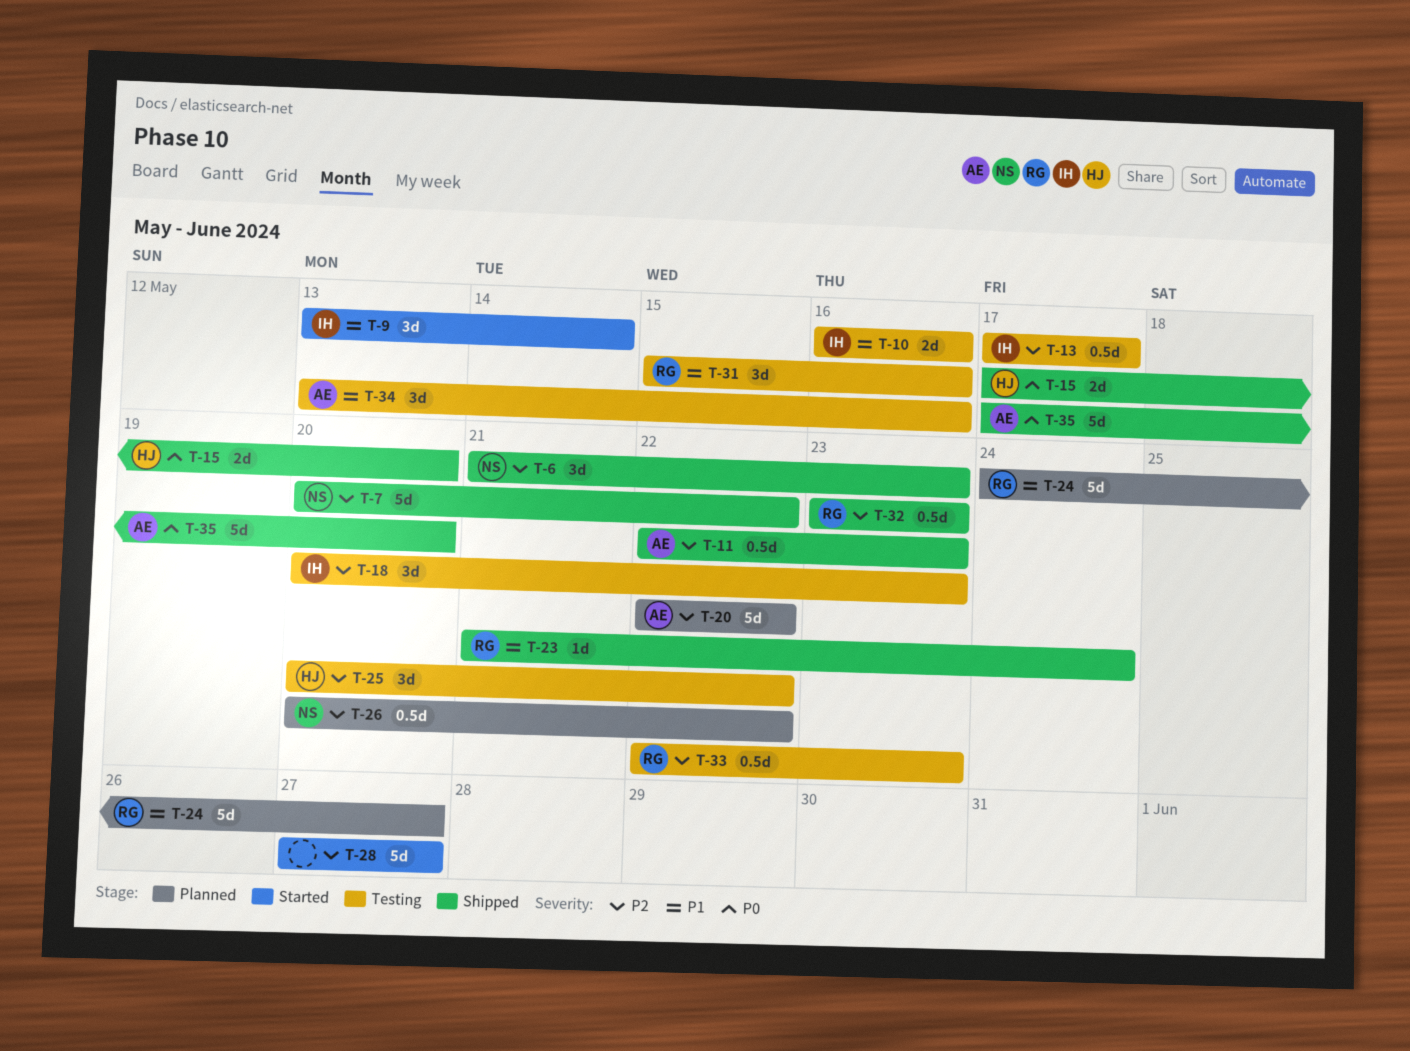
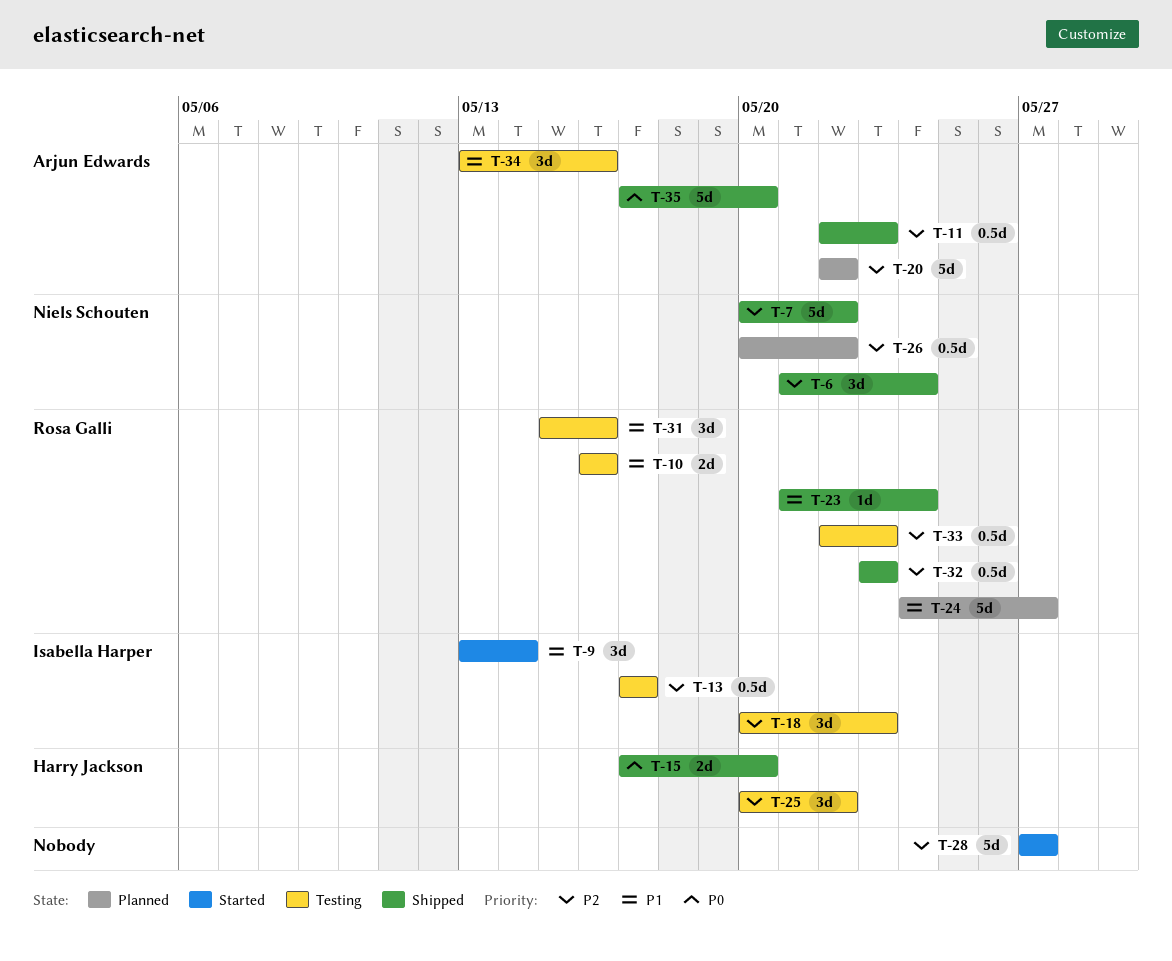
T-6, due: May 23 -> May 24
T-10, owner: Isabella Harper -> Rosa Galli

